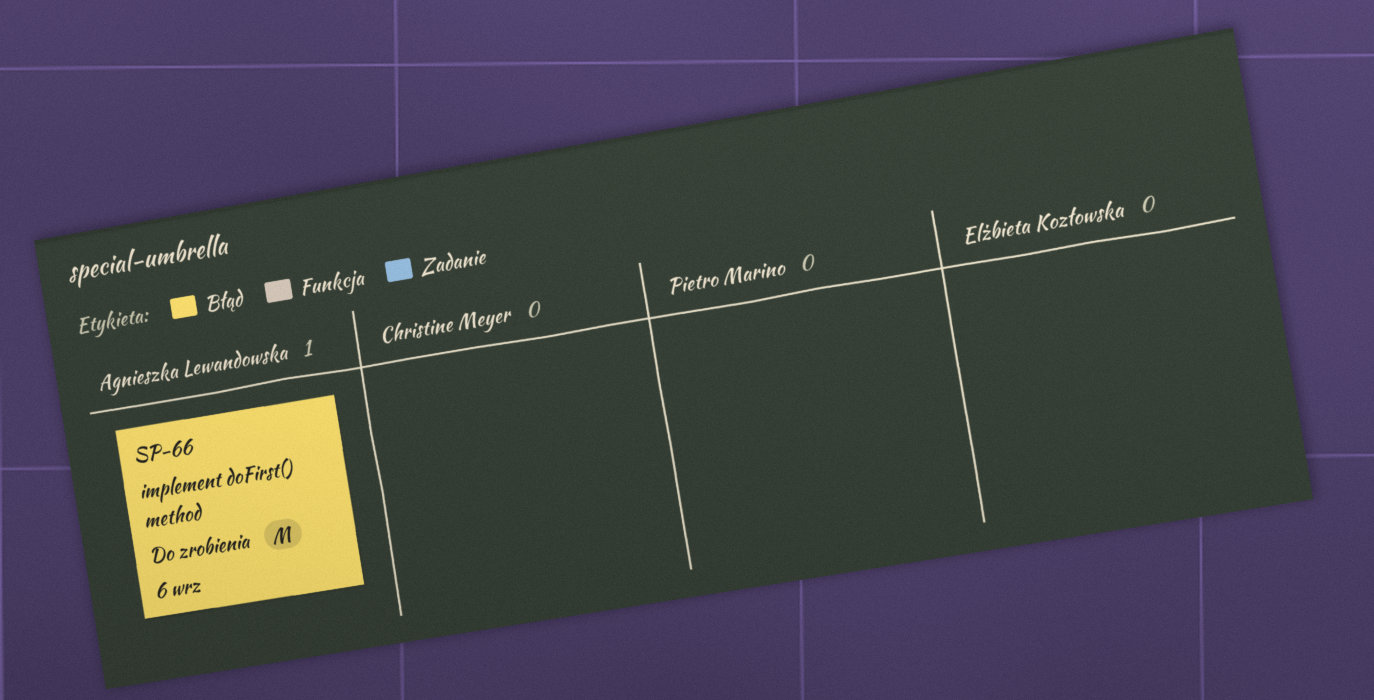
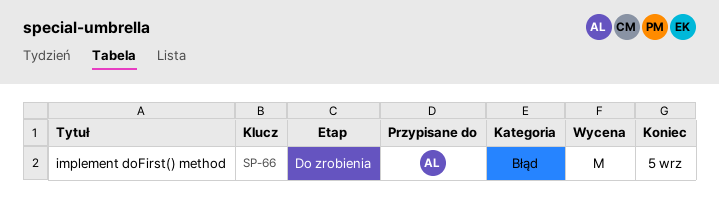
SP-66, due: Sep 6 -> Sep 5

